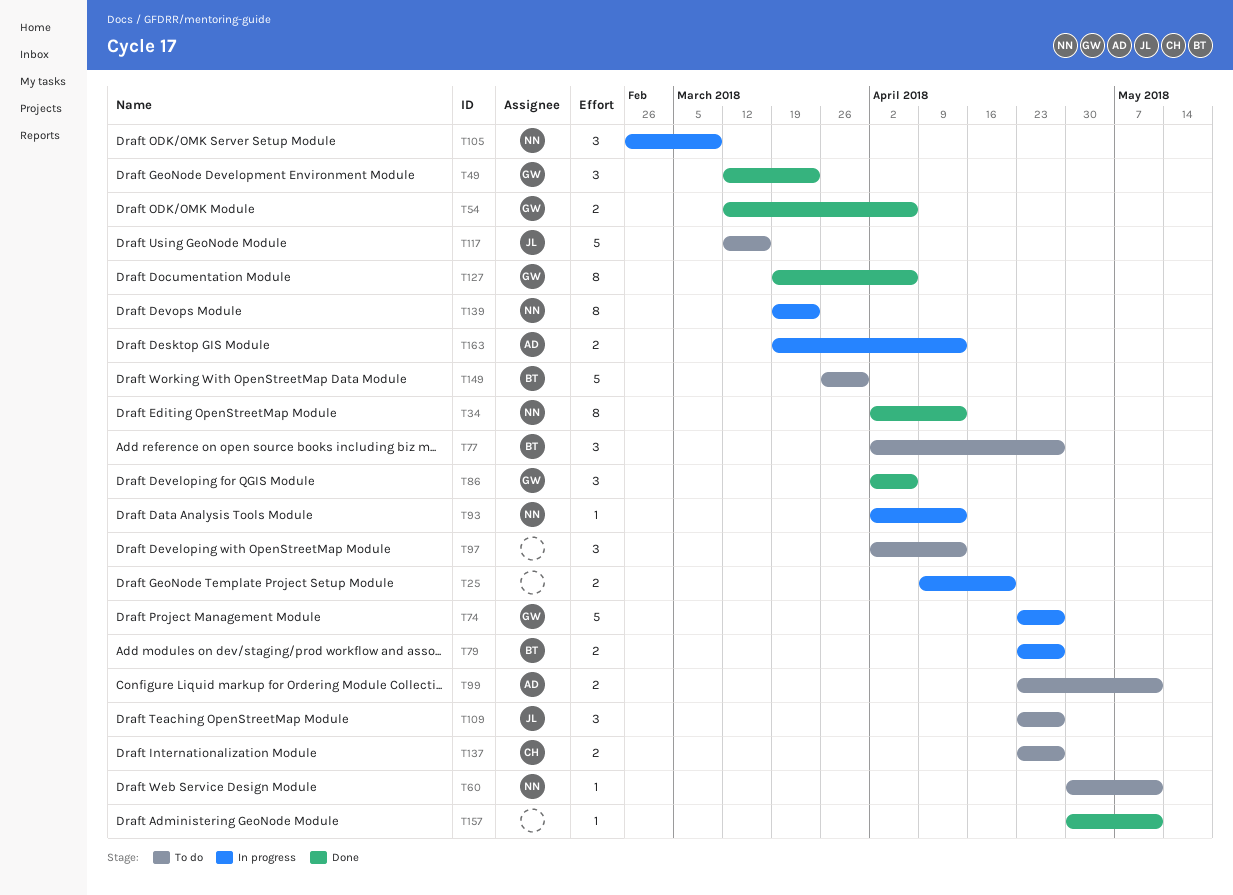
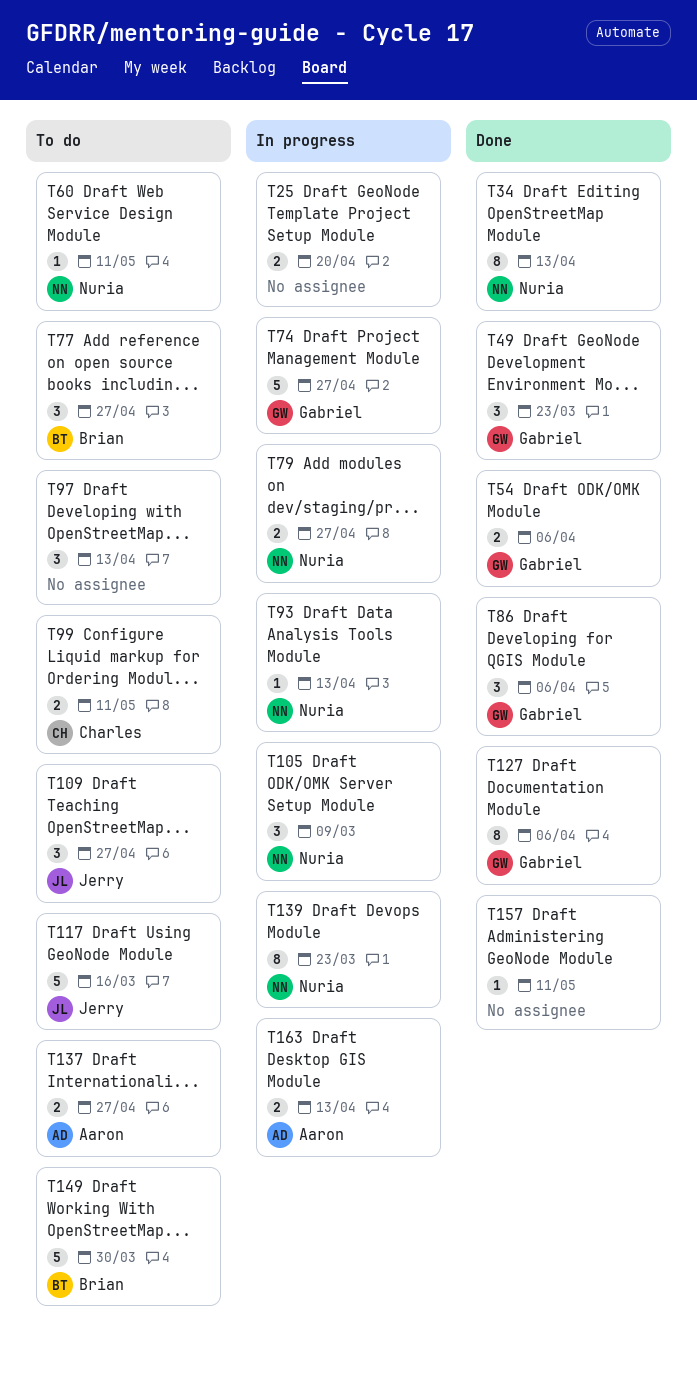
T79, owner: Brian -> Nuria
T99, owner: Aaron -> Charles
T137, owner: Charles -> Aaron

